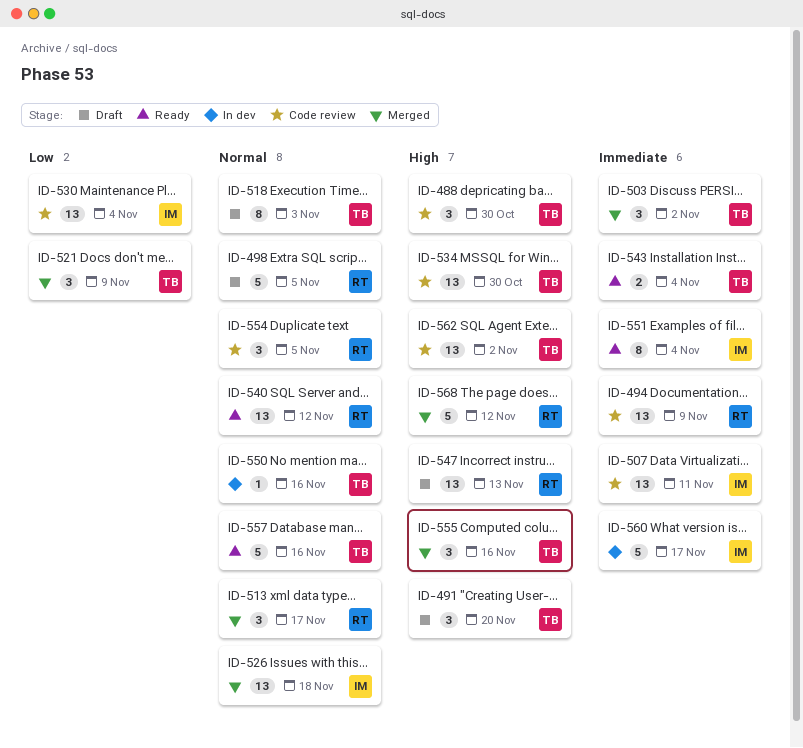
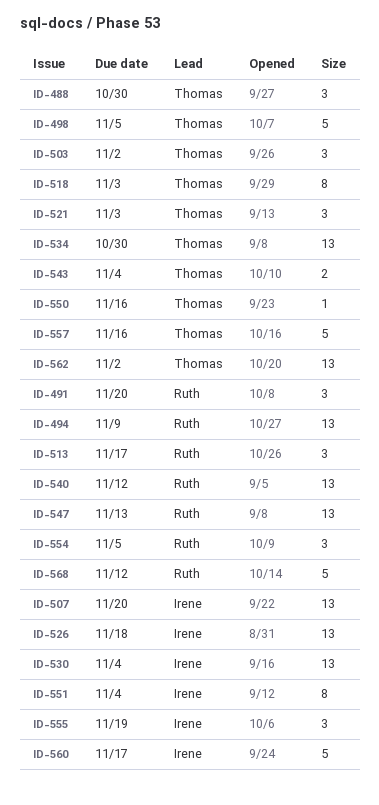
ID-491, owner: Thomas -> Ruth
ID-498, owner: Ruth -> Thomas
ID-507, due: Nov 11 -> Nov 20
ID-521, due: Nov 9 -> Nov 3
ID-555, owner: Thomas -> Irene
ID-555, due: Nov 16 -> Nov 19

